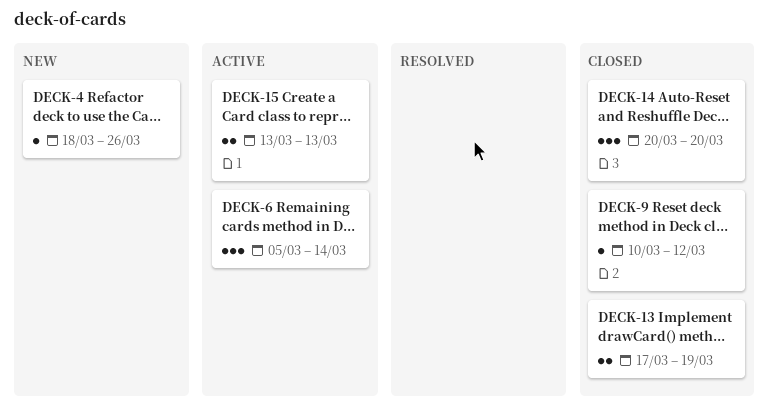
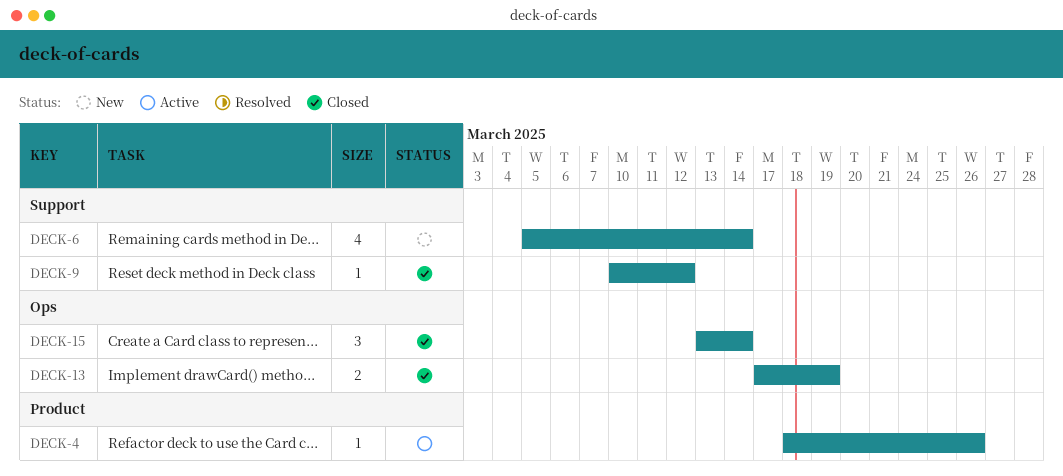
DECK-4, status: New -> Active
DECK-6, status: Active -> New
DECK-6, estimate: 3 -> 4
DECK-14: present -> none
DECK-15, status: Active -> Closed
DECK-15, estimate: 2 -> 3
DECK-15, due: Mar 13 -> Mar 14

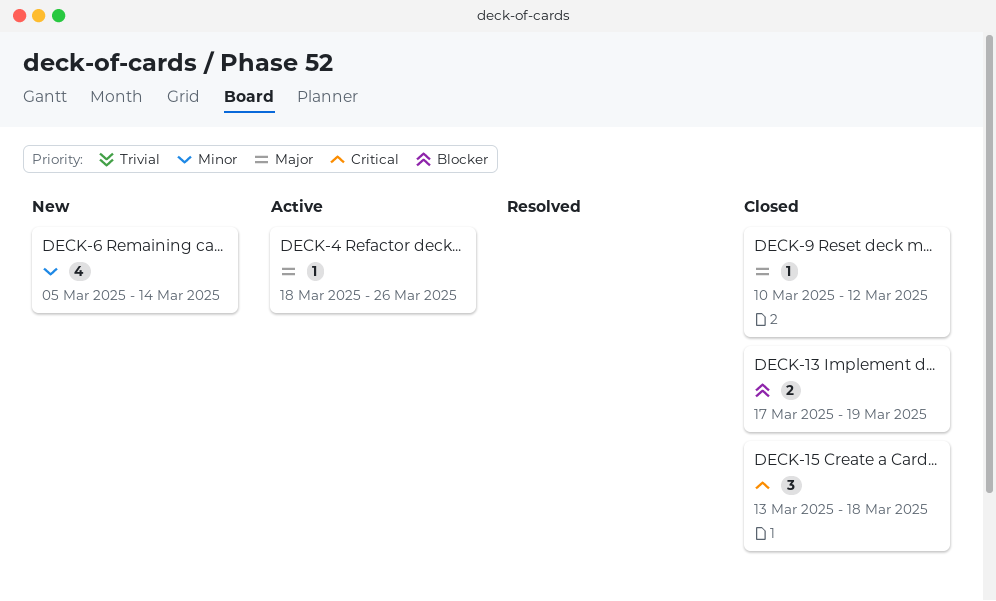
DECK-15, due: Mar 14 -> Mar 18

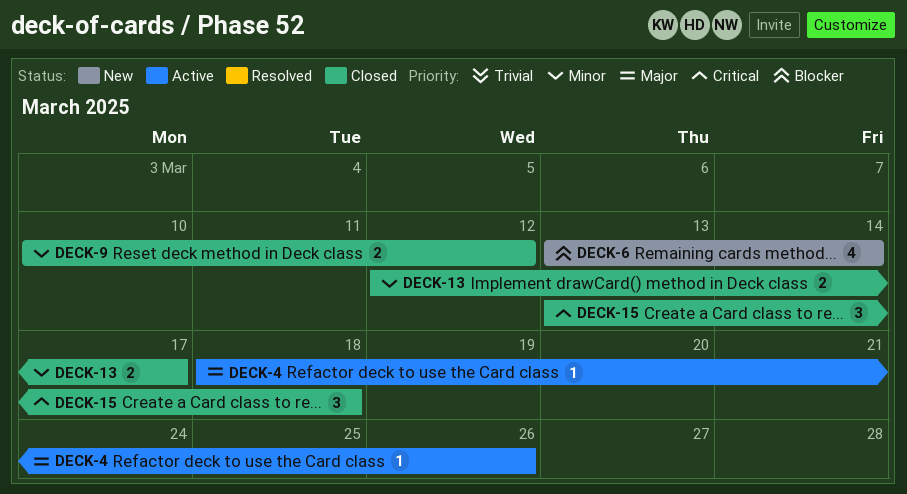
DECK-6, priority: Minor -> Blocker
DECK-6, start: Mar 5 -> Mar 13
DECK-9, priority: Major -> Minor
DECK-9, estimate: 1 -> 2
DECK-13, priority: Blocker -> Minor
DECK-13, start: Mar 17 -> Mar 12
DECK-13, due: Mar 19 -> Mar 17

